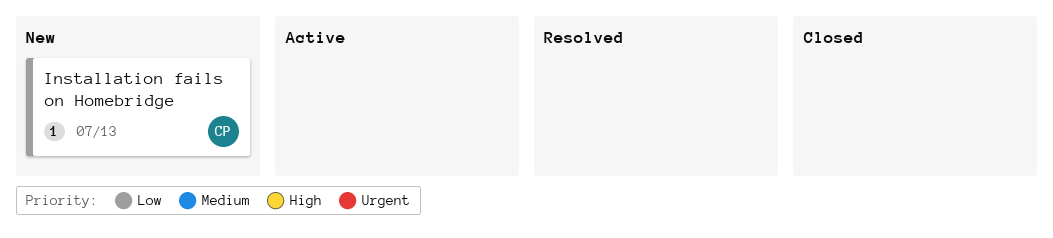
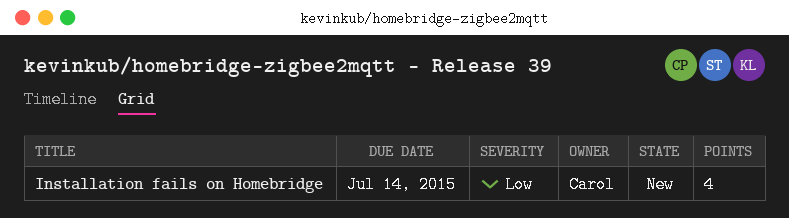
Installation fails on Homebridge, estimate: 1 -> 4
Installation fails on Homebridge, due: Jul 13 -> Jul 14

